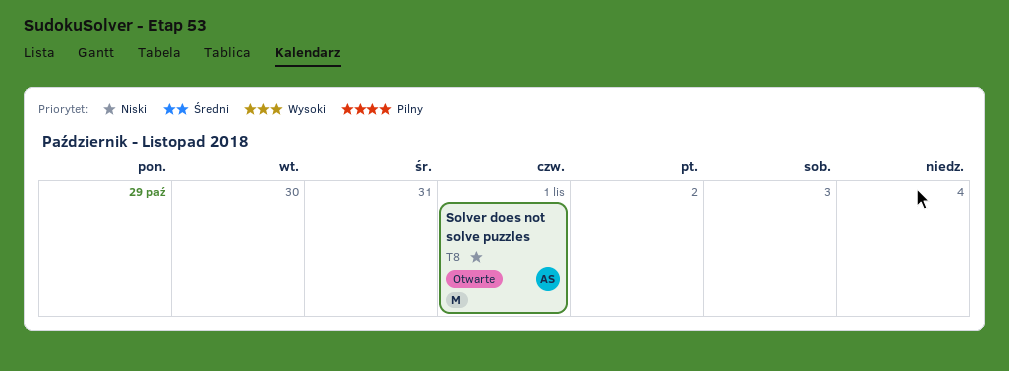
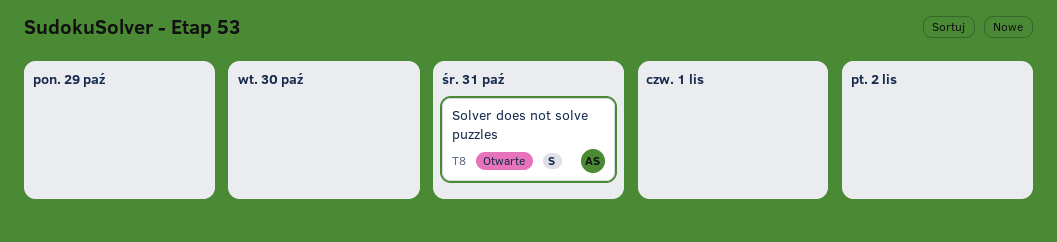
T8, estimate: M -> S
T8, due: Nov 1 -> Oct 31

